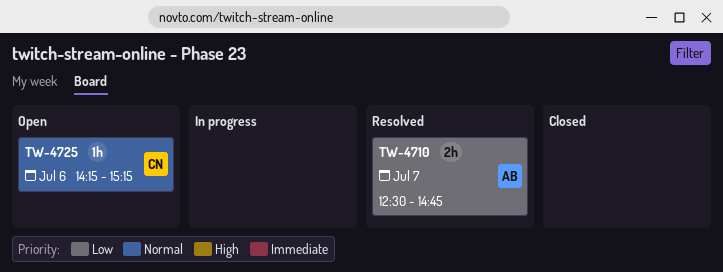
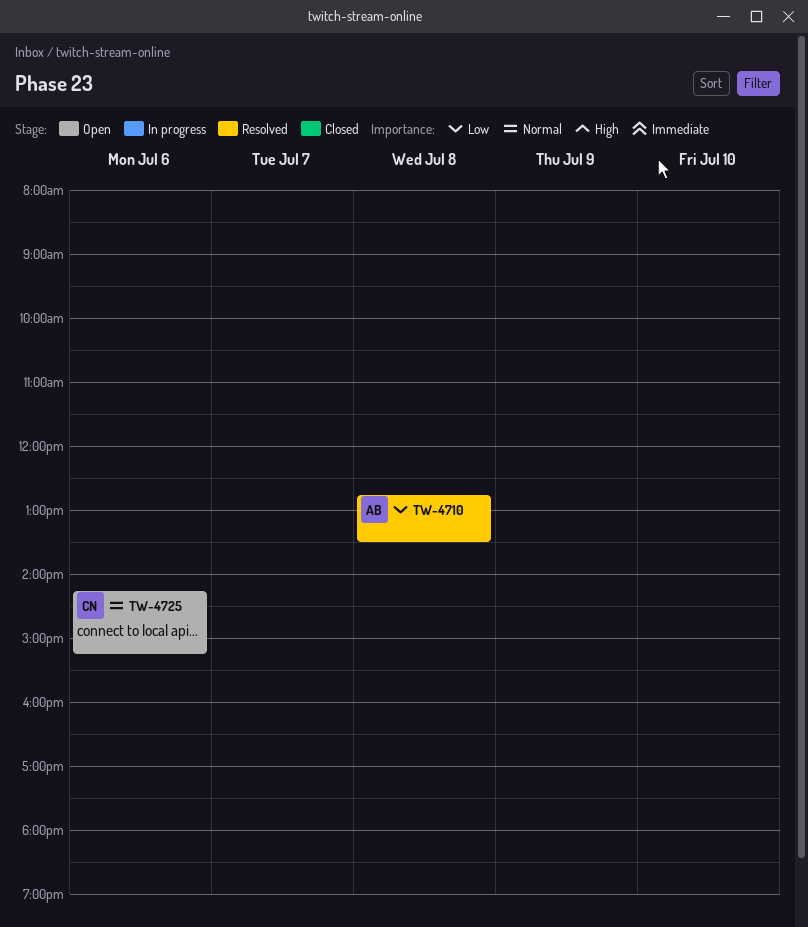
TW-4710, day: Jul 7 -> Jul 8
TW-4710, begins: 12:30 -> 12:45
TW-4710, ends: 14:45 -> 13:30

